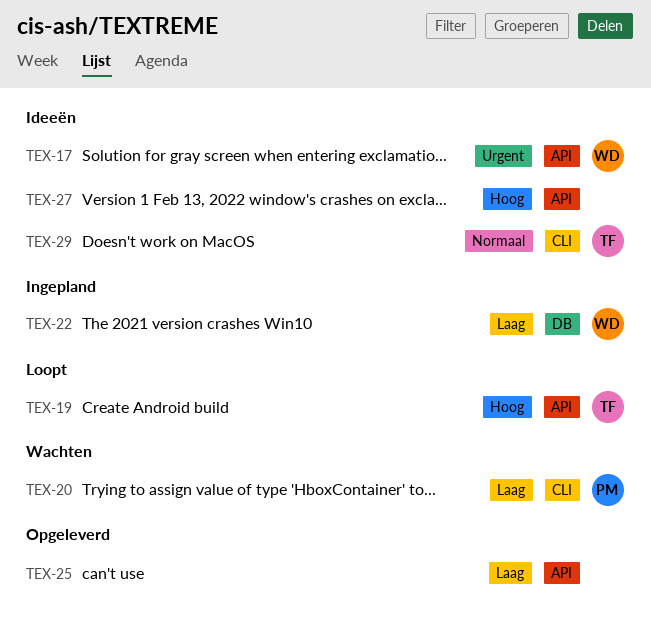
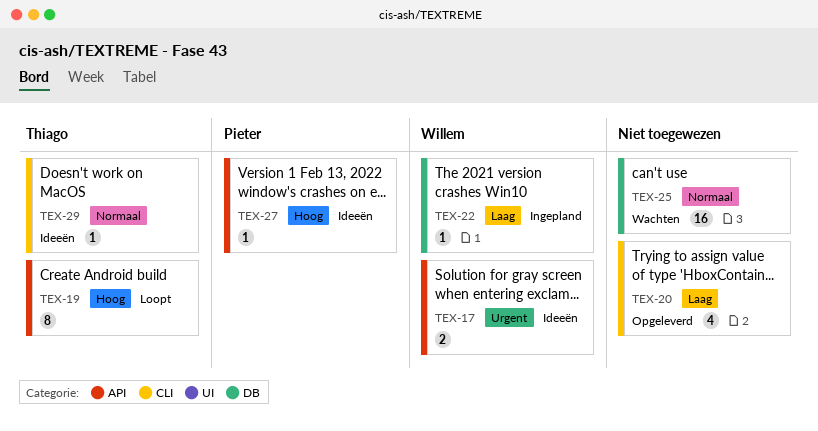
TEX-20, status: Wachten -> Opgeleverd
TEX-20, owner: Pieter -> none
TEX-25, status: Opgeleverd -> Wachten
TEX-25, priority: Laag -> Normaal
TEX-25, label: API -> DB
TEX-27, owner: none -> Pieter

